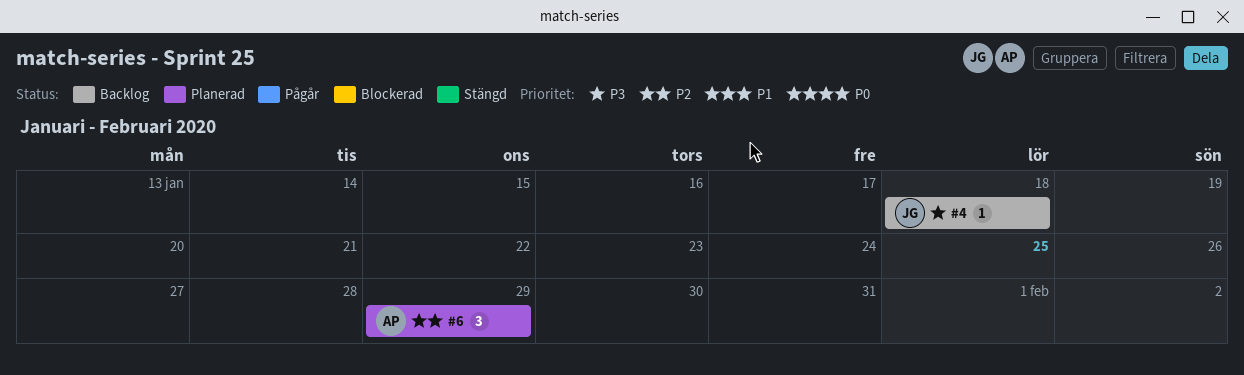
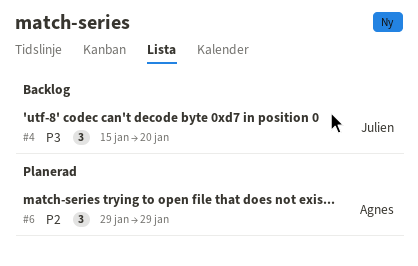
#4, estimate: 1 -> 3
#4, start: Jan 18 -> Jan 15
#4, due: Jan 18 -> Jan 20

